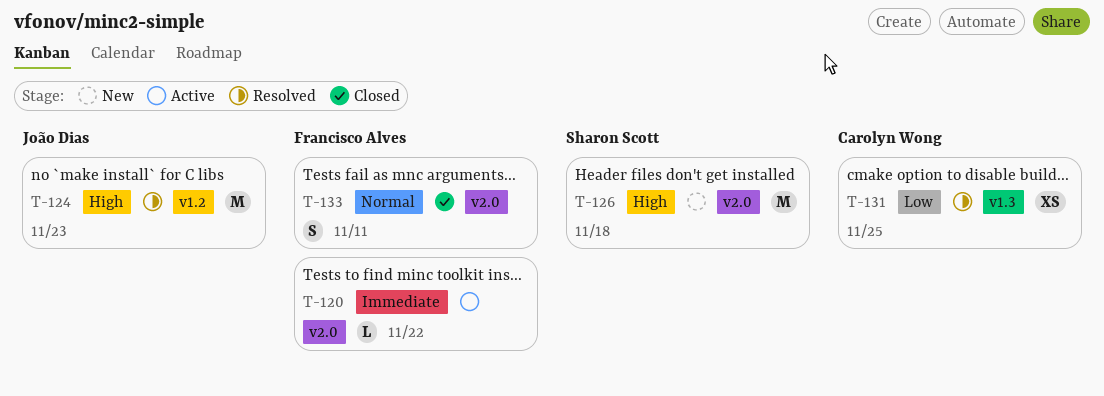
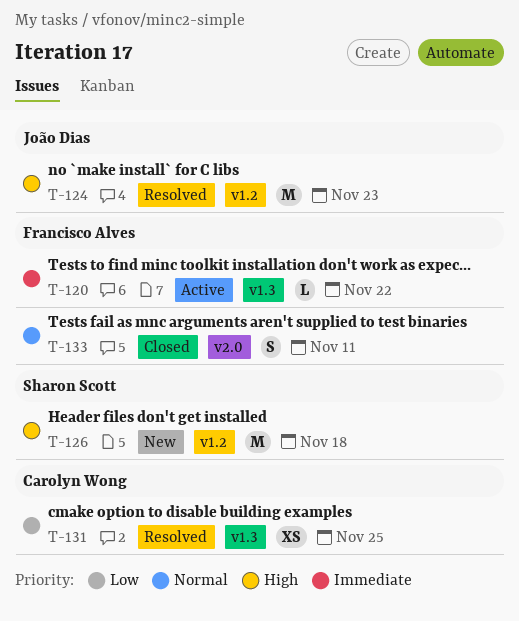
T-120, label: v2.0 -> v1.3
T-126, label: v2.0 -> v1.2

